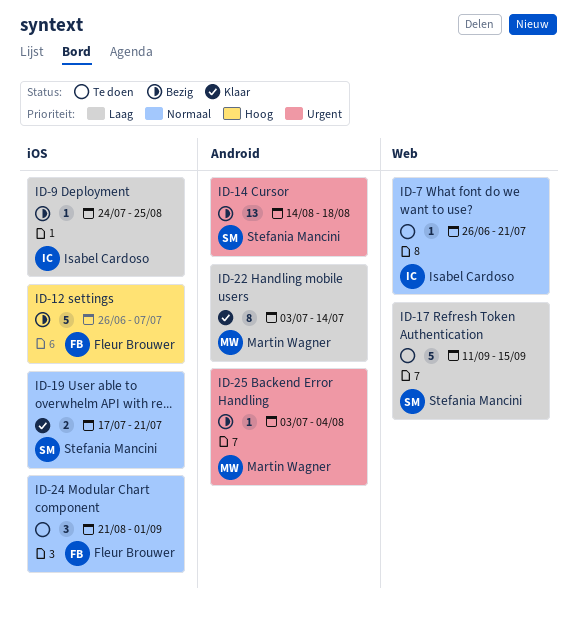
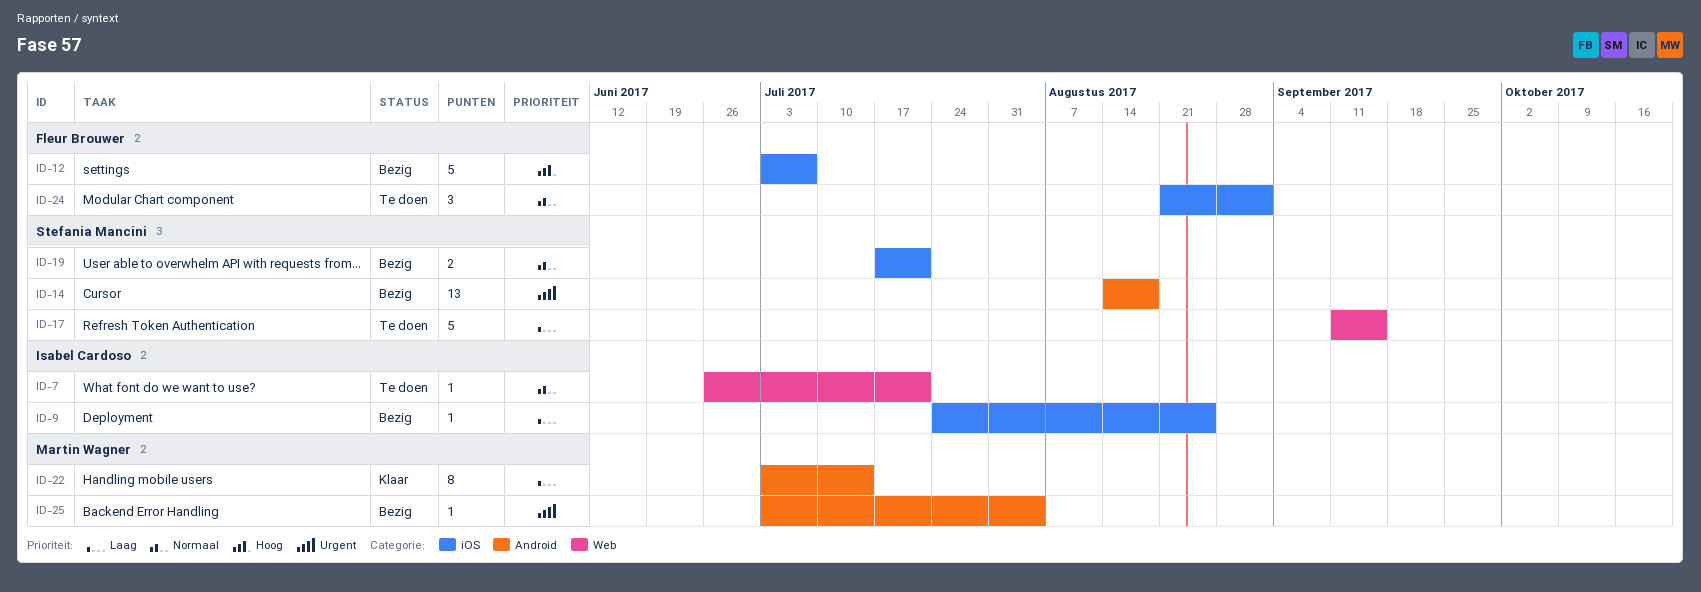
ID-12, start: Jun 26 -> Jul 3
ID-19, status: Klaar -> Bezig

